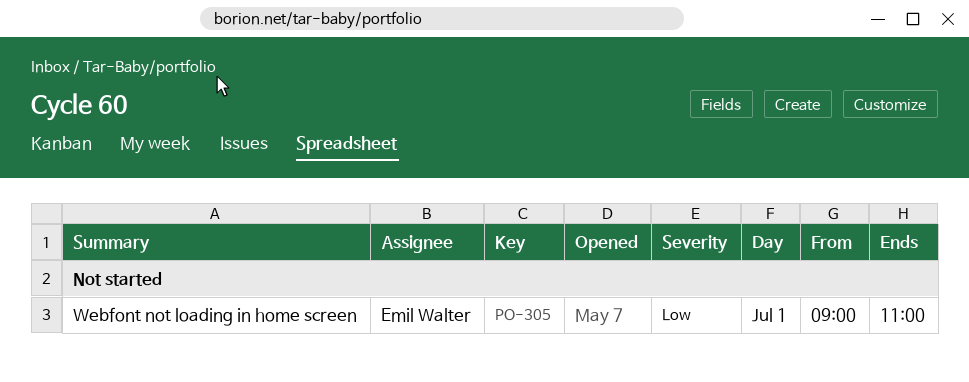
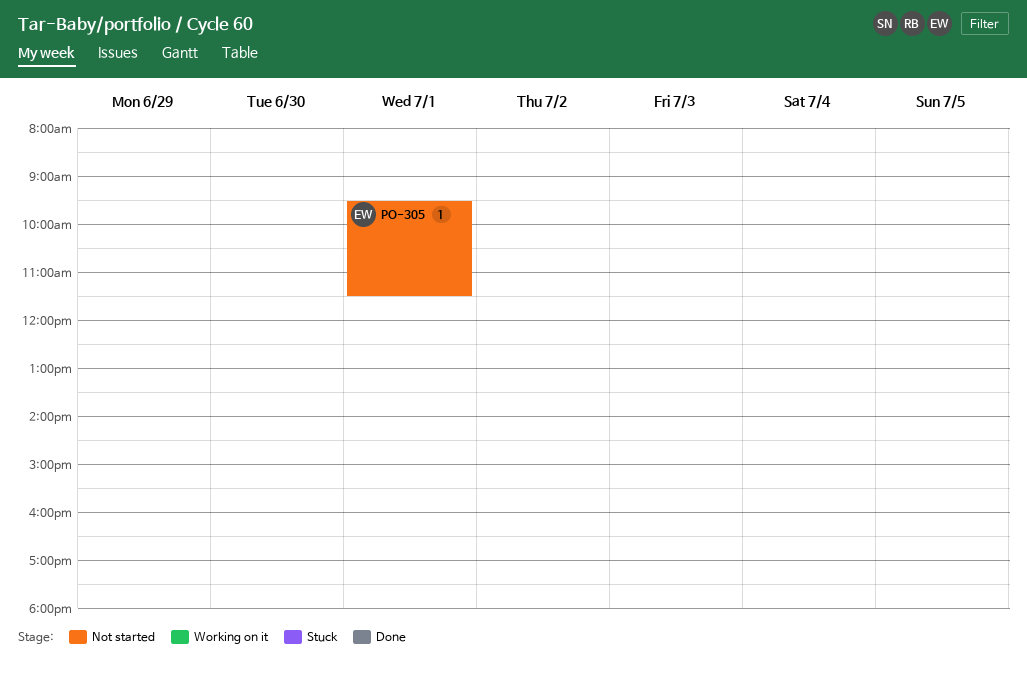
PO-305, begins: 09:00 -> 09:30
PO-305, ends: 11:00 -> 11:30

